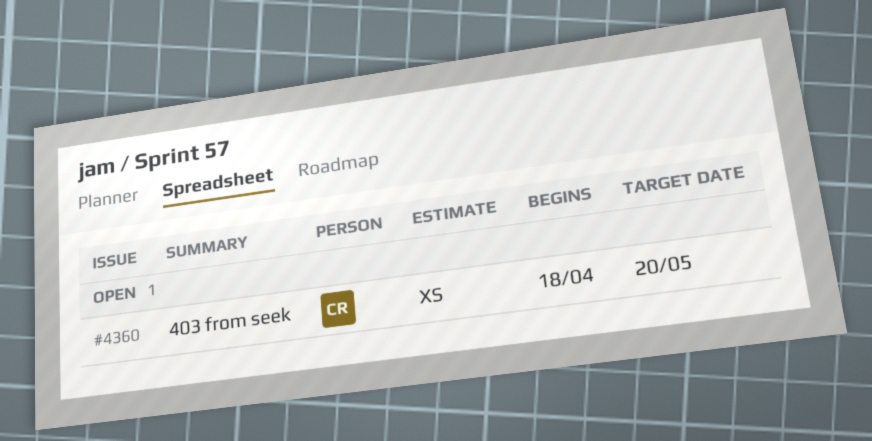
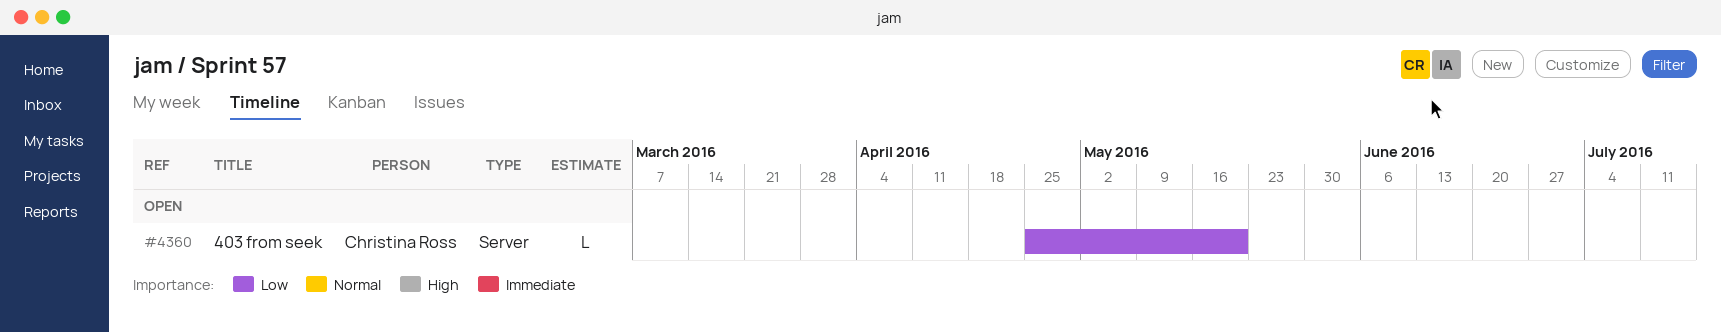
#4360, estimate: XS -> L
#4360, start: Apr 18 -> Apr 25

